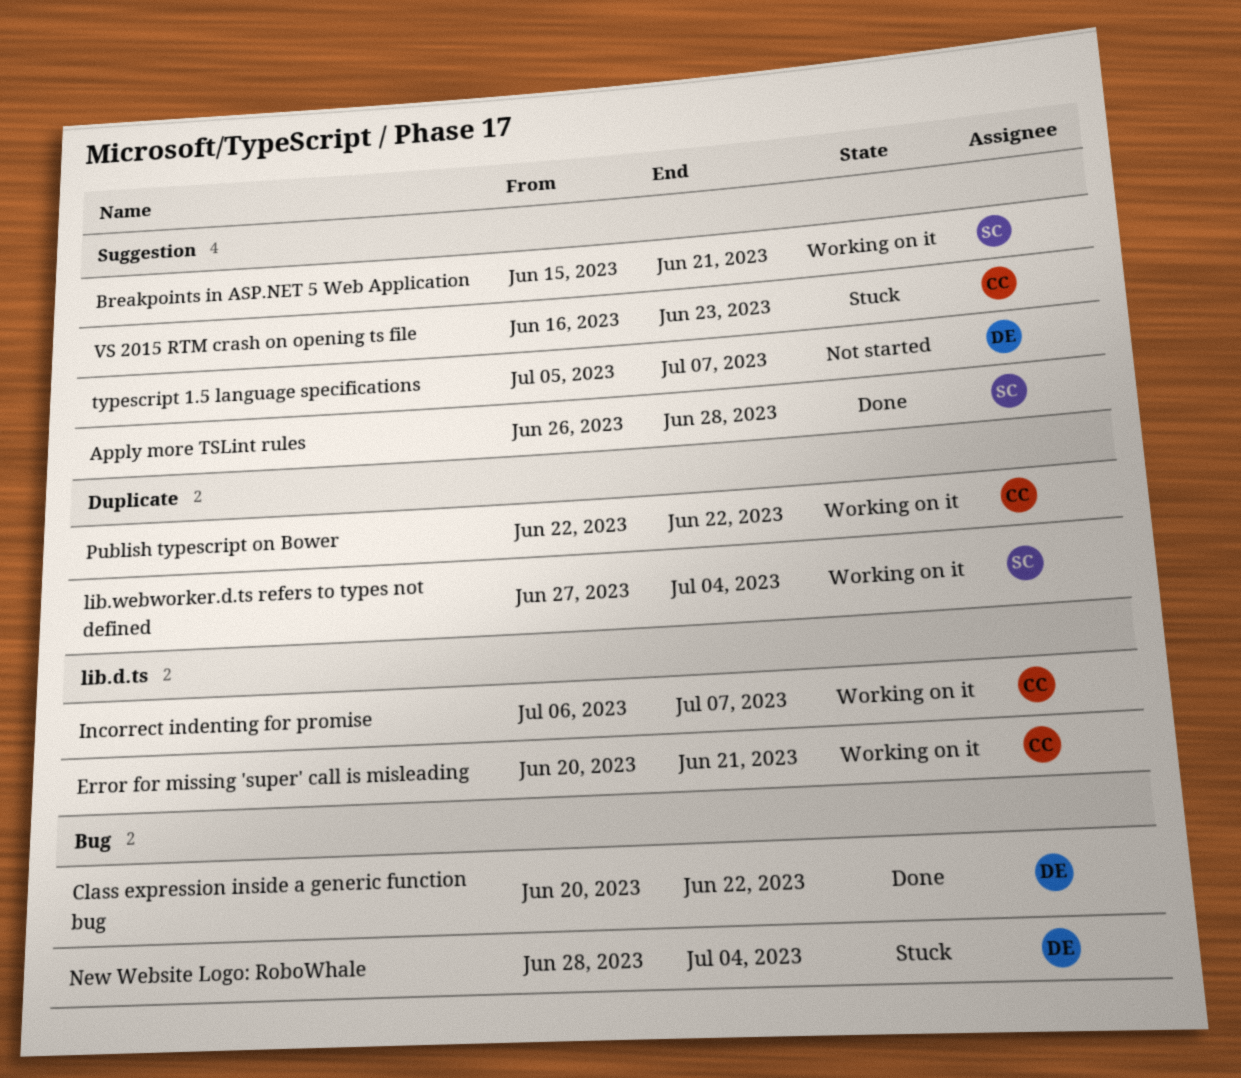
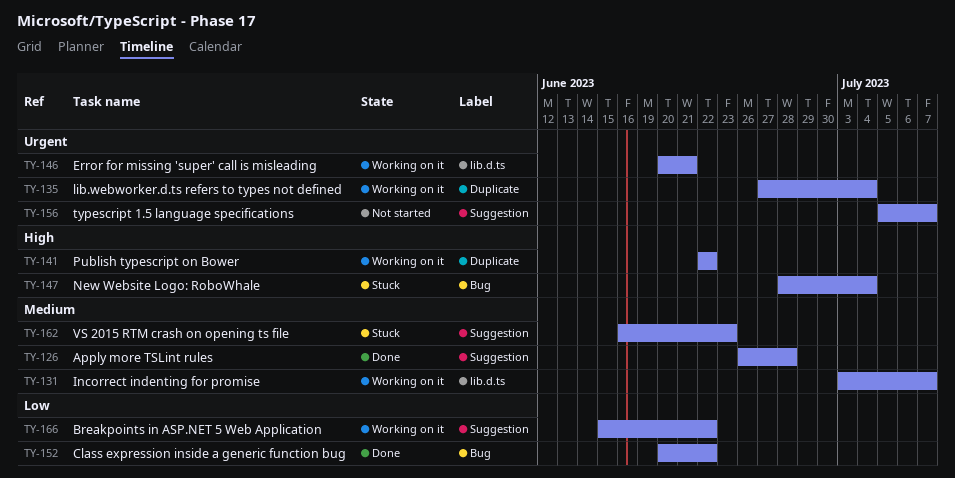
Breakpoints in ASP.NET 5 Web Application, due: Jun 21 -> Jun 22
Incorrect indenting for promise, start: Jul 6 -> Jul 3

